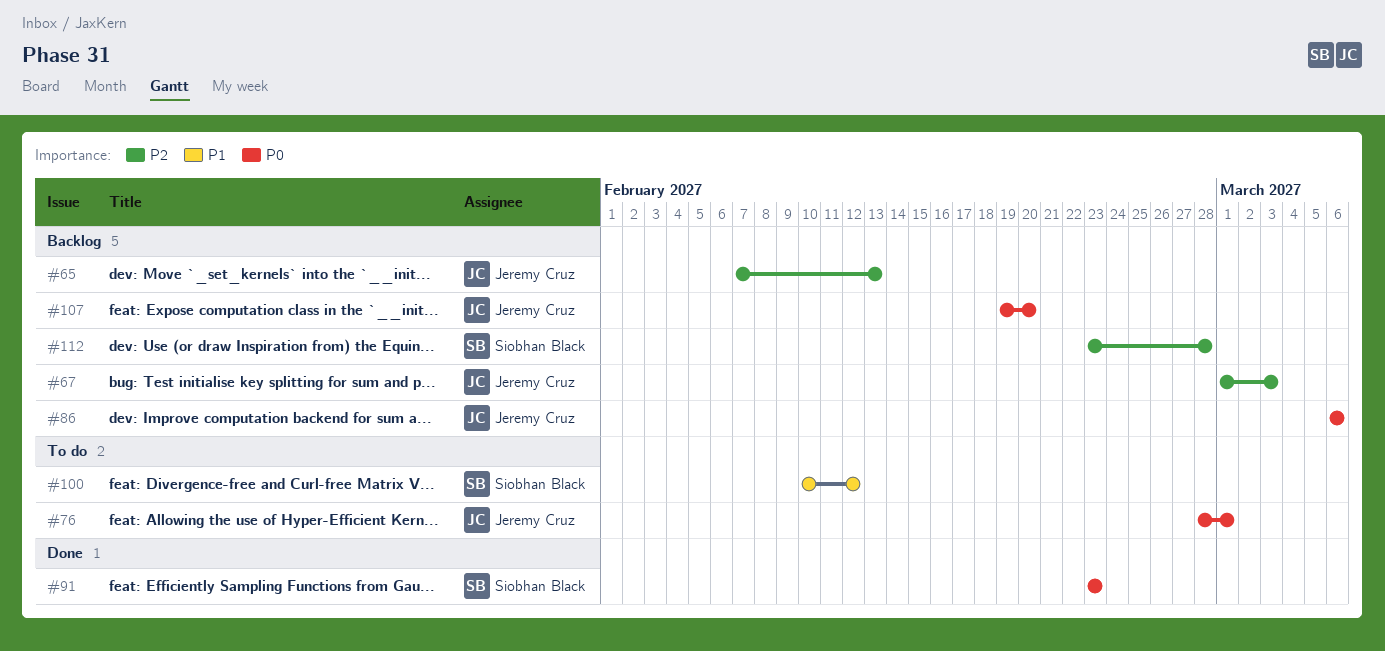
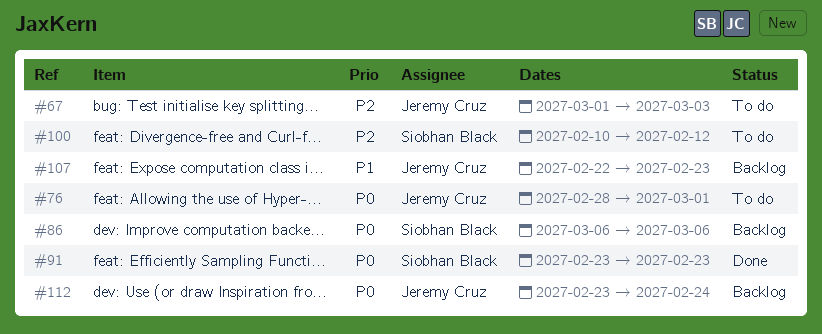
#65: present -> none
#67, status: Backlog -> To do
#86, owner: Jeremy Cruz -> Siobhan Black
#100, priority: P1 -> P2
#107, priority: P0 -> P1
#107, start: Feb 19 -> Feb 22
#107, due: Feb 20 -> Feb 23
#112, owner: Siobhan Black -> Jeremy Cruz
#112, priority: P2 -> P0
#112, due: Feb 28 -> Feb 24

